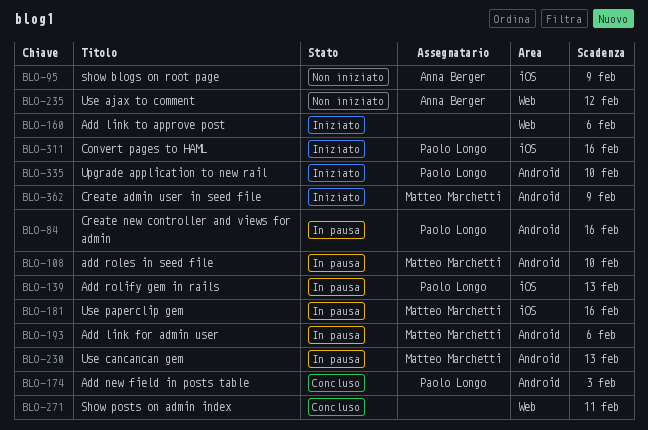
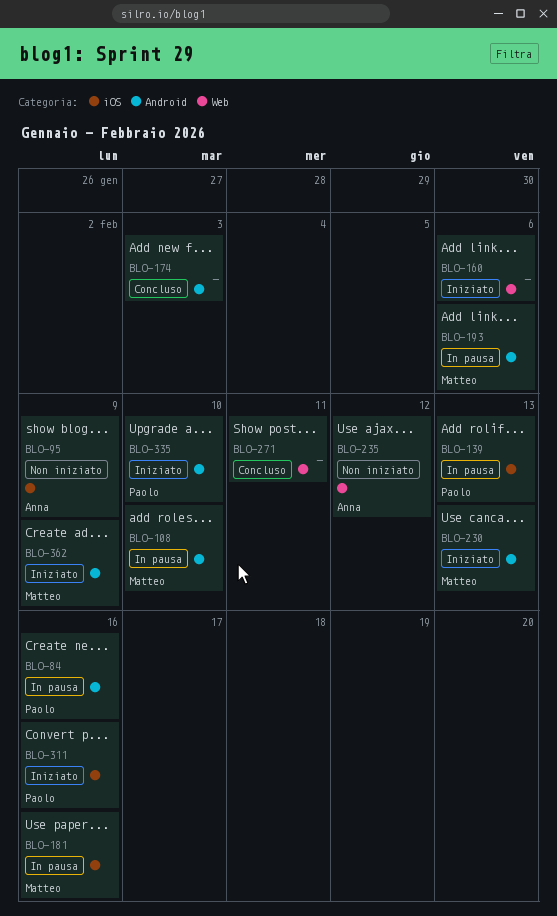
BLO-174, owner: Paolo Longo -> none
BLO-230, status: In pausa -> Iniziato

